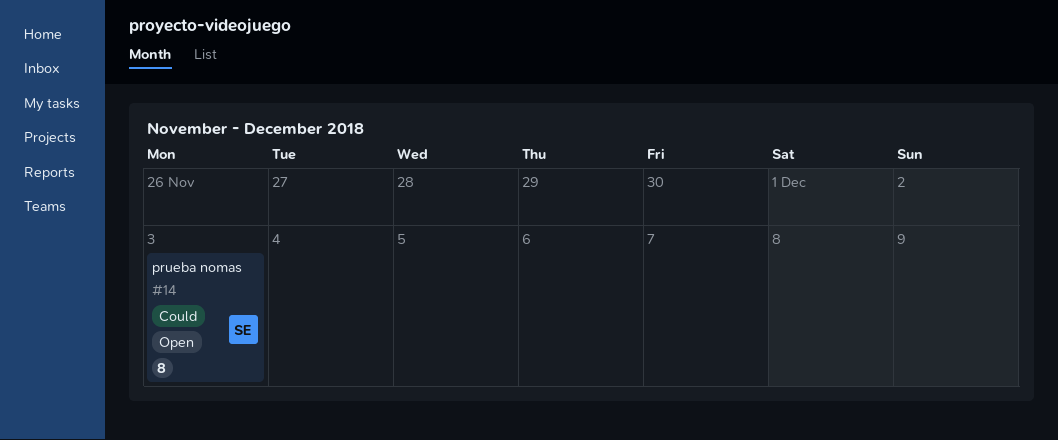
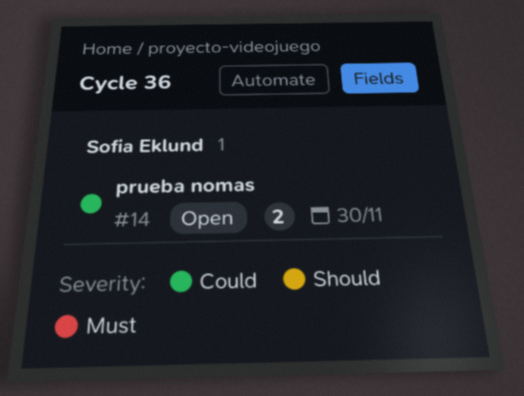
#14, estimate: 8 -> 2
#14, due: Dec 3 -> Nov 30

